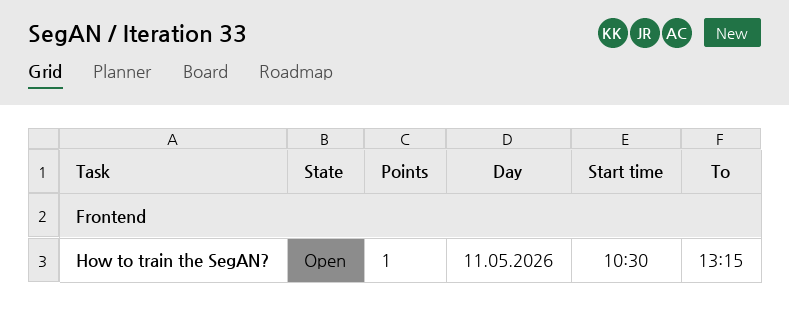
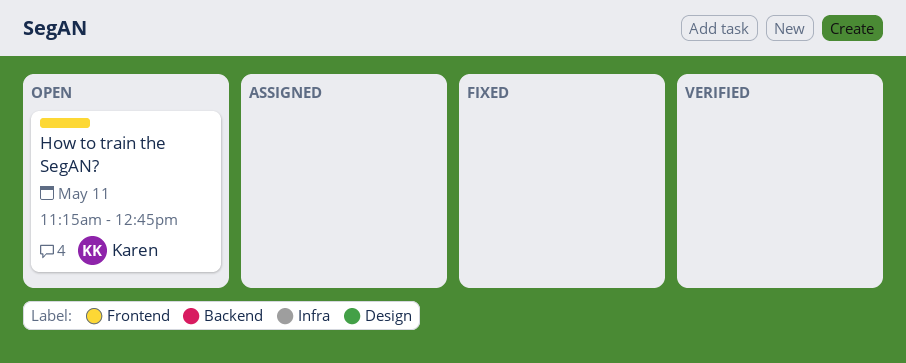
How to train the SegAN?, begins: 10:30 -> 11:15
How to train the SegAN?, ends: 13:15 -> 12:45

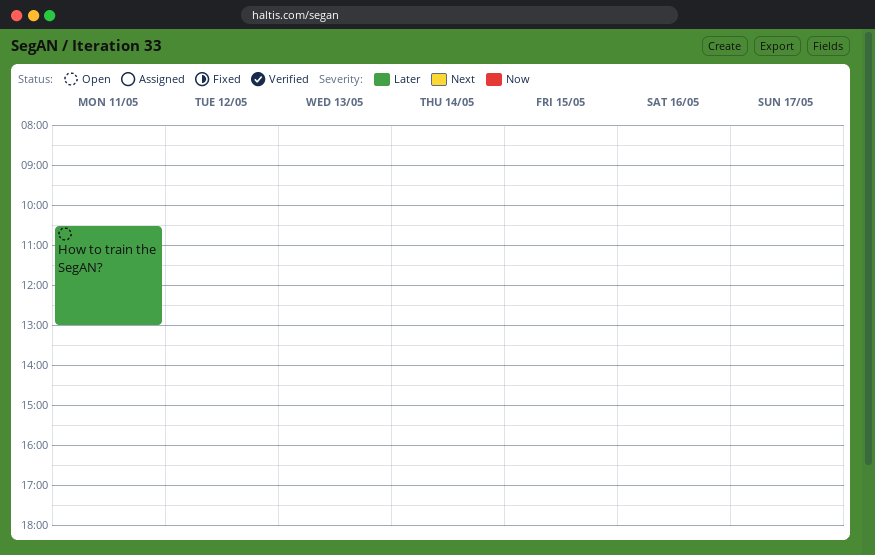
How to train the SegAN?, begins: 11:15 -> 10:30
How to train the SegAN?, ends: 12:45 -> 13:00

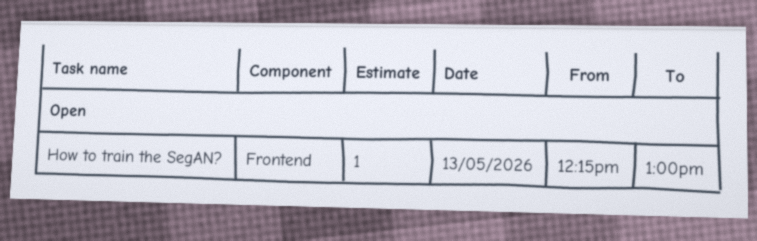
How to train the SegAN?, day: May 11 -> May 13
How to train the SegAN?, begins: 10:30 -> 12:15

